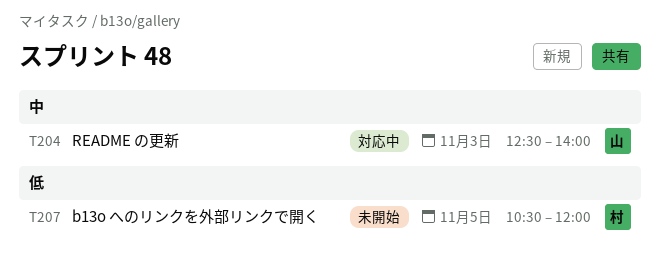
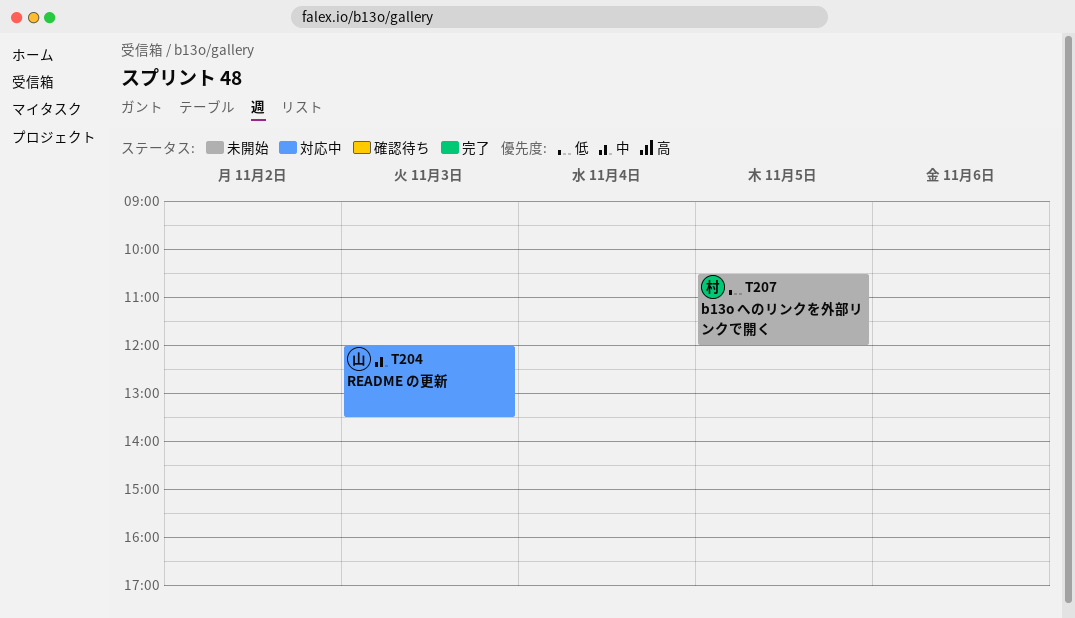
T204, begins: 12:30 -> 12:00
T204, ends: 14:00 -> 13:30

